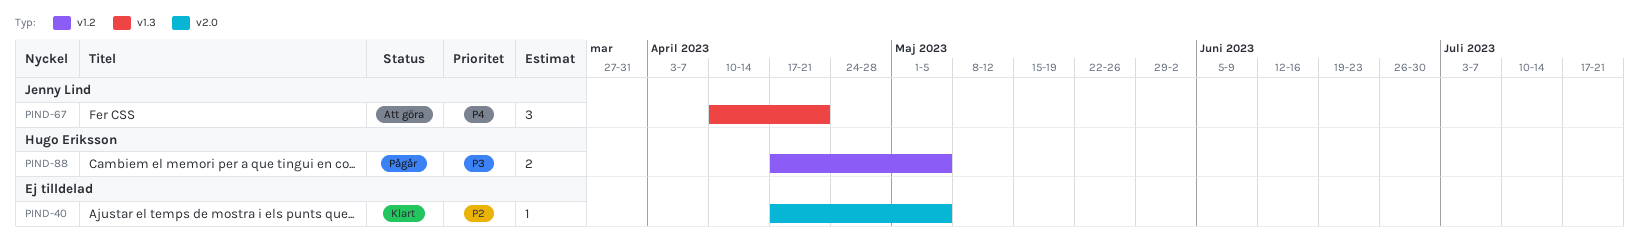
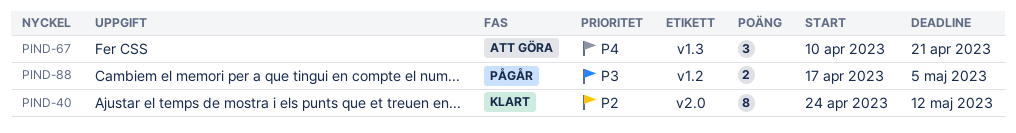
PIND-40, estimate: 1 -> 8
PIND-40, start: Apr 17 -> Apr 24
PIND-40, due: May 5 -> May 12

